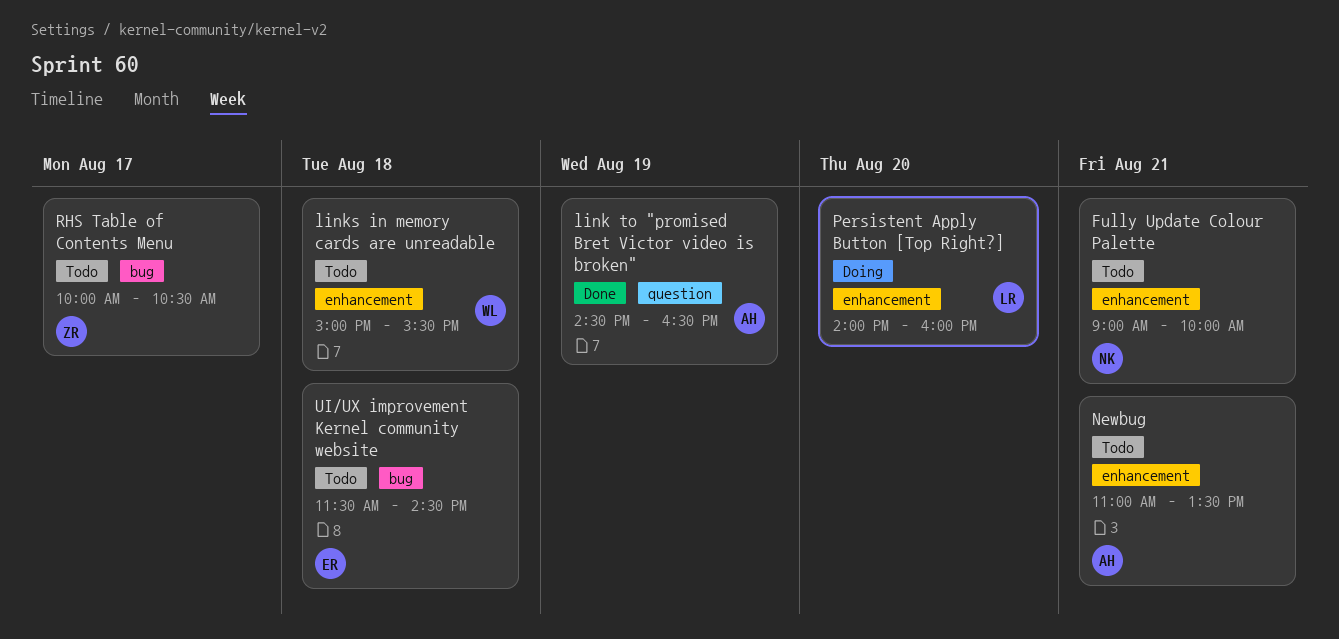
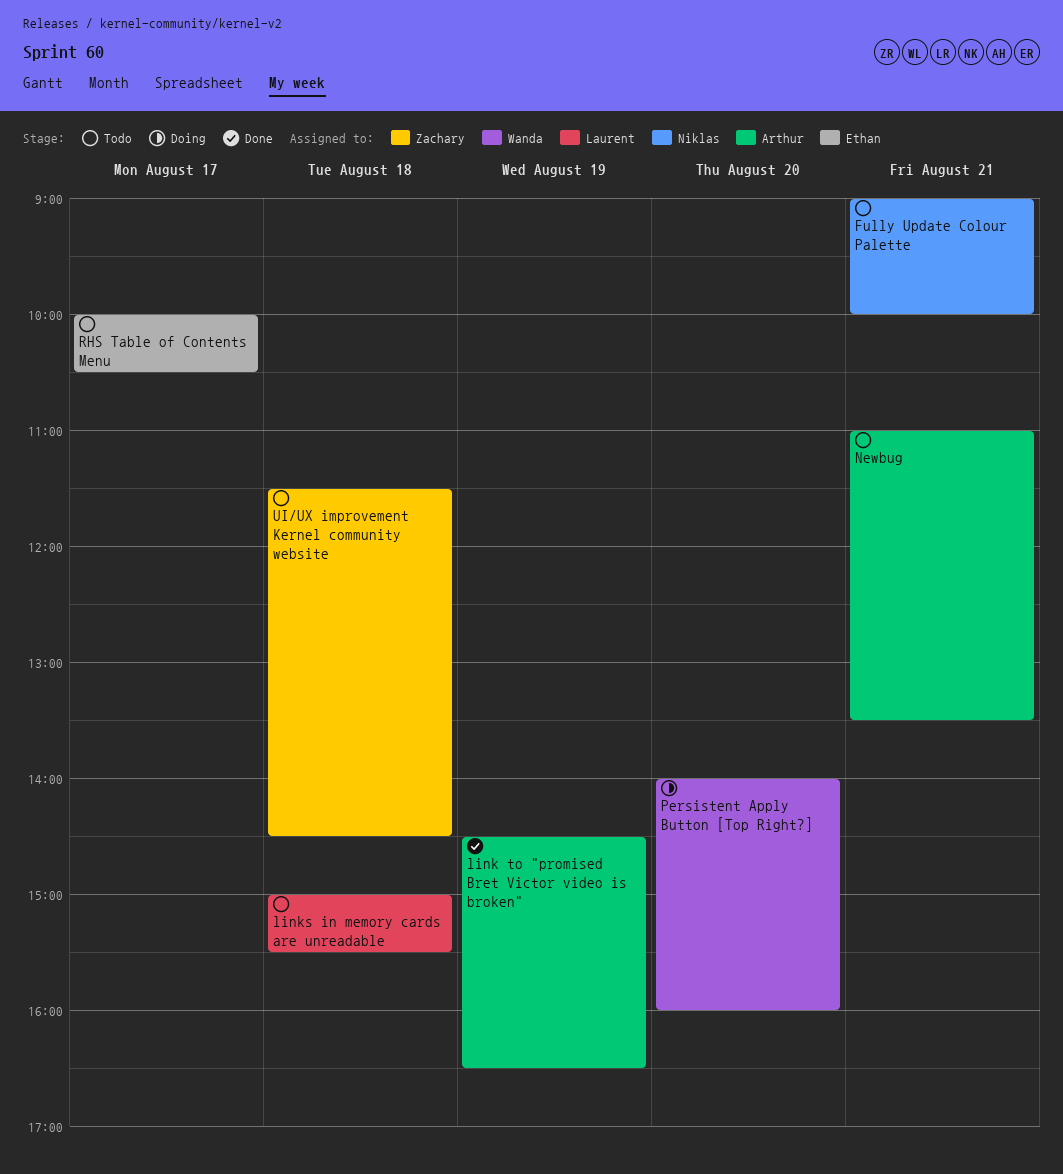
links in memory cards are unreadable, owner: Wanda -> Laurent
Persistent Apply Button [Top Right?], owner: Laurent -> Wanda
RHS Table of Contents Menu, owner: Zachary -> Ethan
UI/UX improvement Kernel community website, owner: Ethan -> Zachary

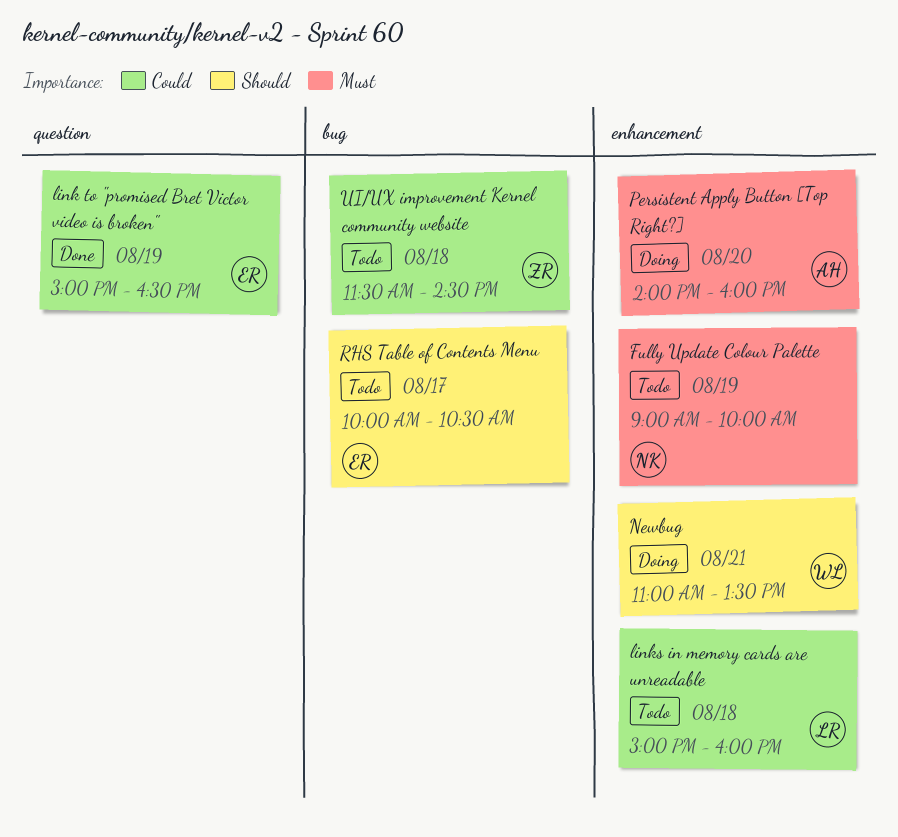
Fully Update Colour Palette, day: Aug 21 -> Aug 19
link to "promised Bret Victor video is broken", owner: Arthur -> Ethan
link to "promised Bret Victor video is broken", begins: 14:30 -> 15:00
links in memory cards are unreadable, ends: 15:30 -> 16:00
Newbug, status: Todo -> Doing
Newbug, owner: Arthur -> Wanda
Persistent Apply Button [Top Right?], owner: Wanda -> Arthur

